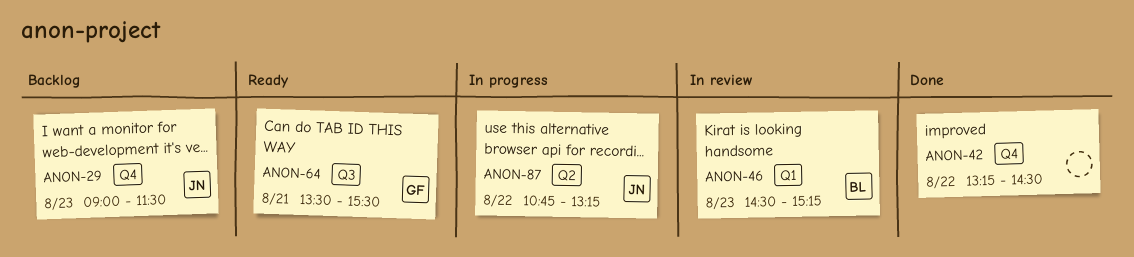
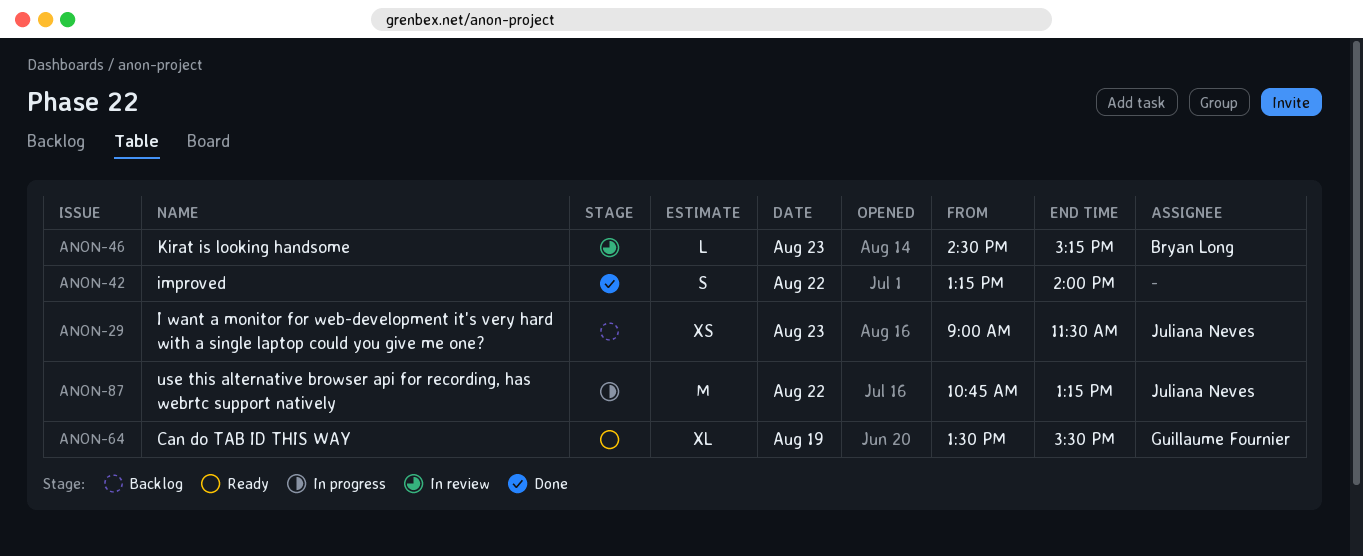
ANON-42, ends: 14:30 -> 14:00
ANON-64, day: Aug 21 -> Aug 19

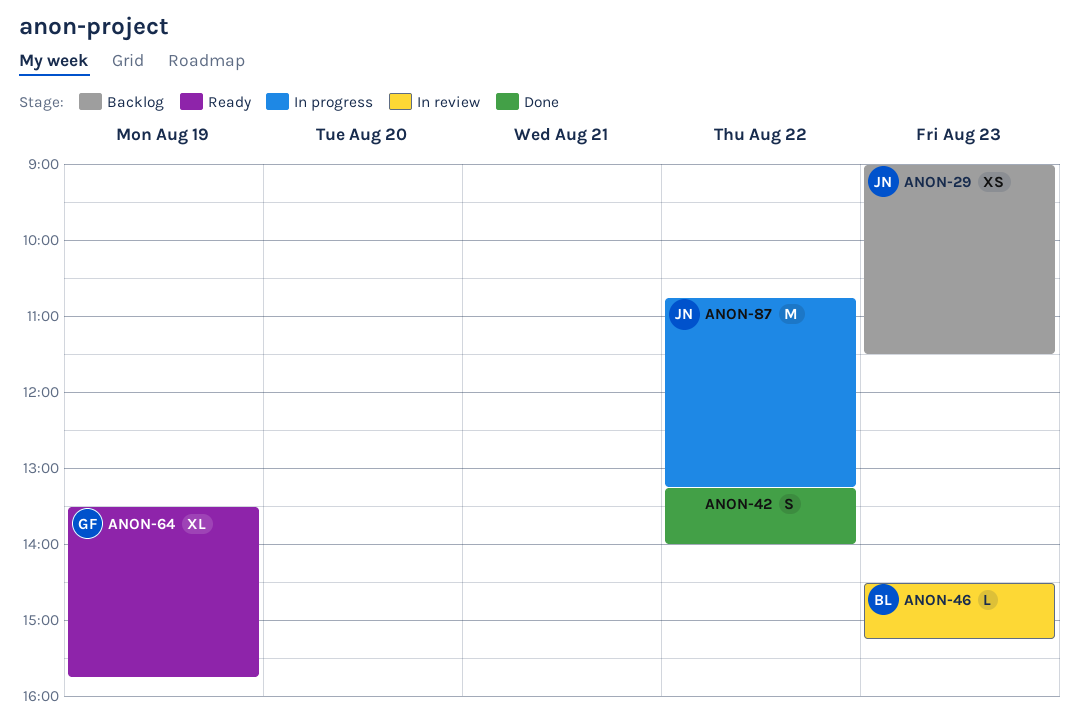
ANON-64, ends: 15:30 -> 15:45

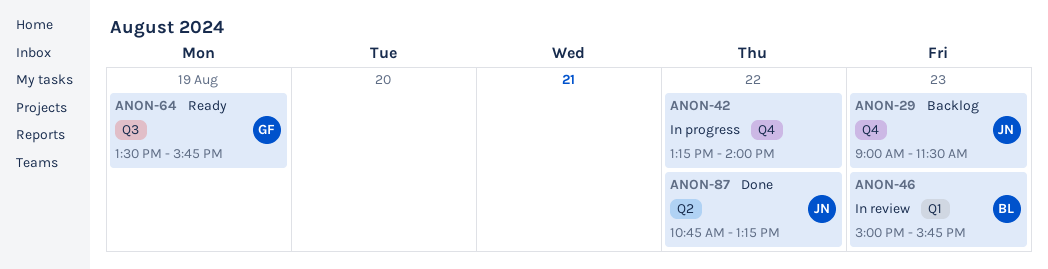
ANON-42, status: Done -> In progress
ANON-46, begins: 14:30 -> 15:00
ANON-46, ends: 15:15 -> 15:45
ANON-87, status: In progress -> Done

